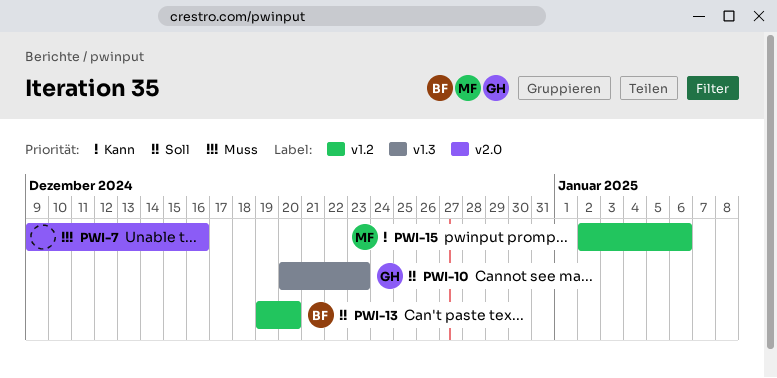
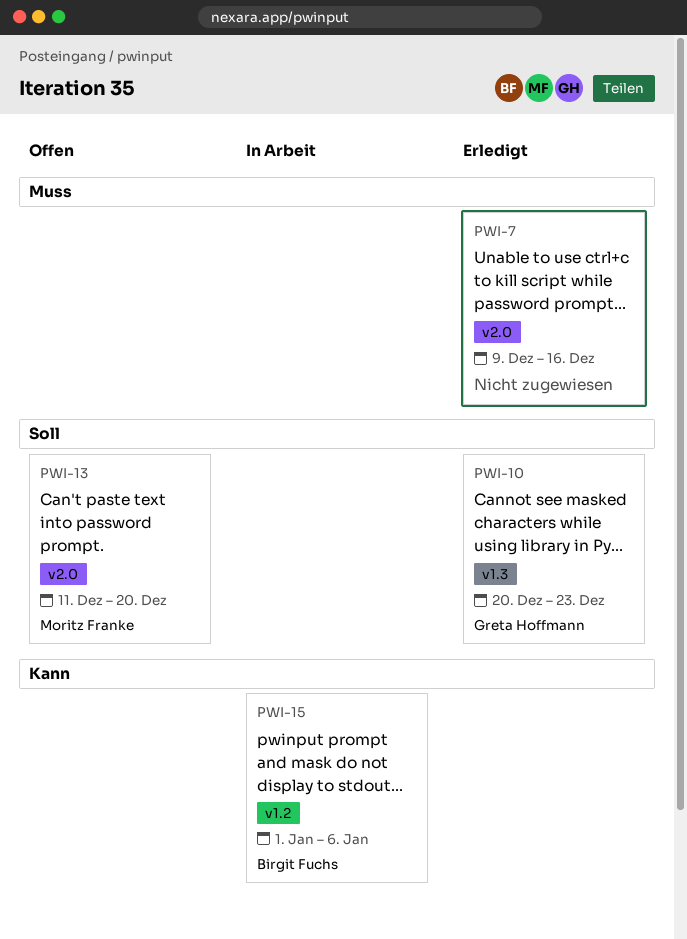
PWI-13, owner: Birgit Fuchs -> Moritz Franke
PWI-13, label: v1.2 -> v2.0
PWI-13, start: Dec 19 -> Dec 11
PWI-15, owner: Moritz Franke -> Birgit Fuchs
PWI-15, start: Jan 2 -> Jan 1

